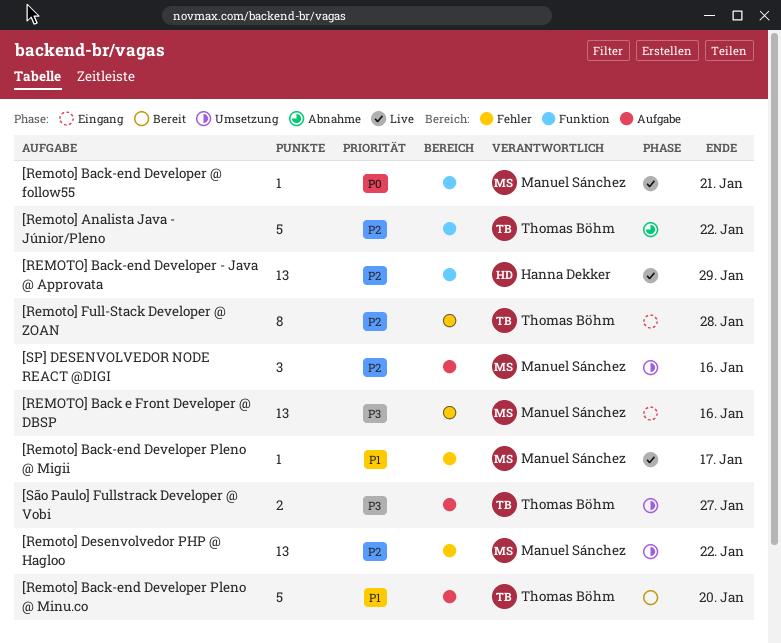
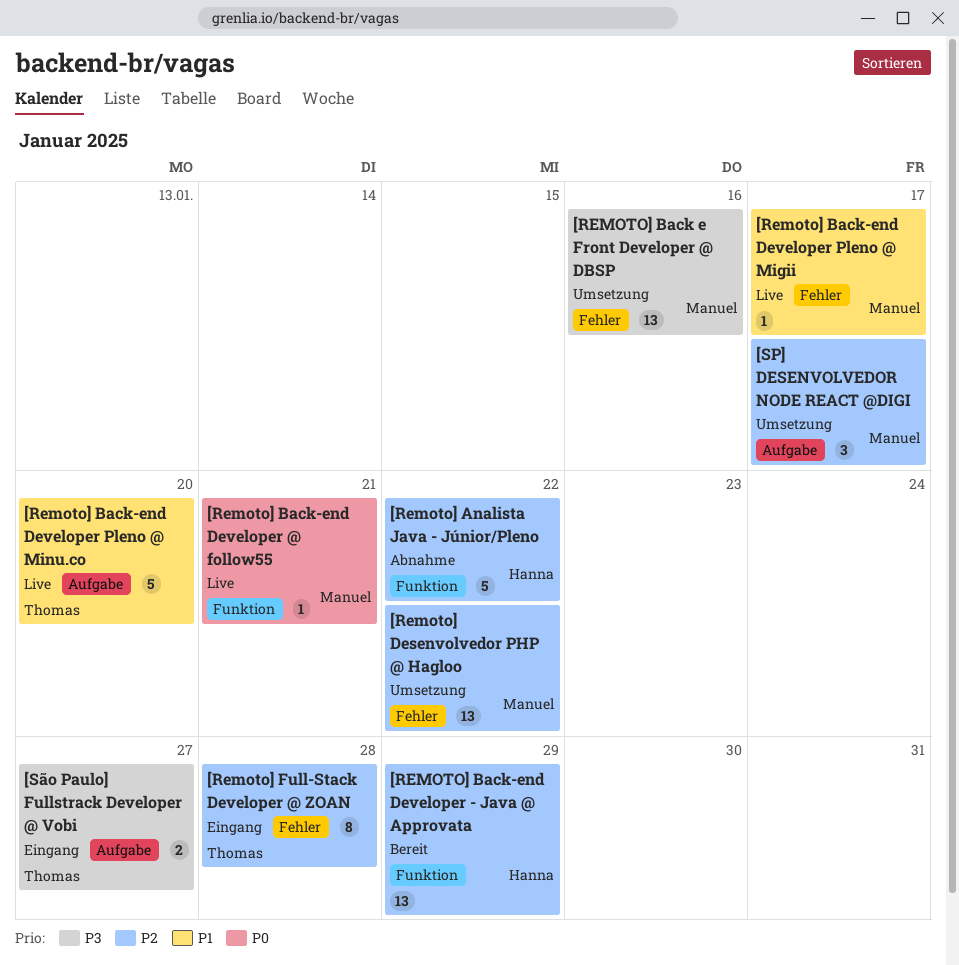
[Remoto] Analista Java - Júnior/Pleno, owner: Thomas Böhm -> Hanna Dekker
[REMOTO] Back e Front Developer @ DBSP, status: Eingang -> Umsetzung
[REMOTO] Back-end Developer - Java @ Approvata, status: Live -> Bereit
[Remoto] Back-end Developer Pleno @ Minu.co, status: Bereit -> Live
[SP] DESENVOLVEDOR NODE REACT @DIGI, due: Jan 16 -> Jan 17
[São Paulo] Fullstrack Developer @ Vobi, status: Umsetzung -> Eingang

